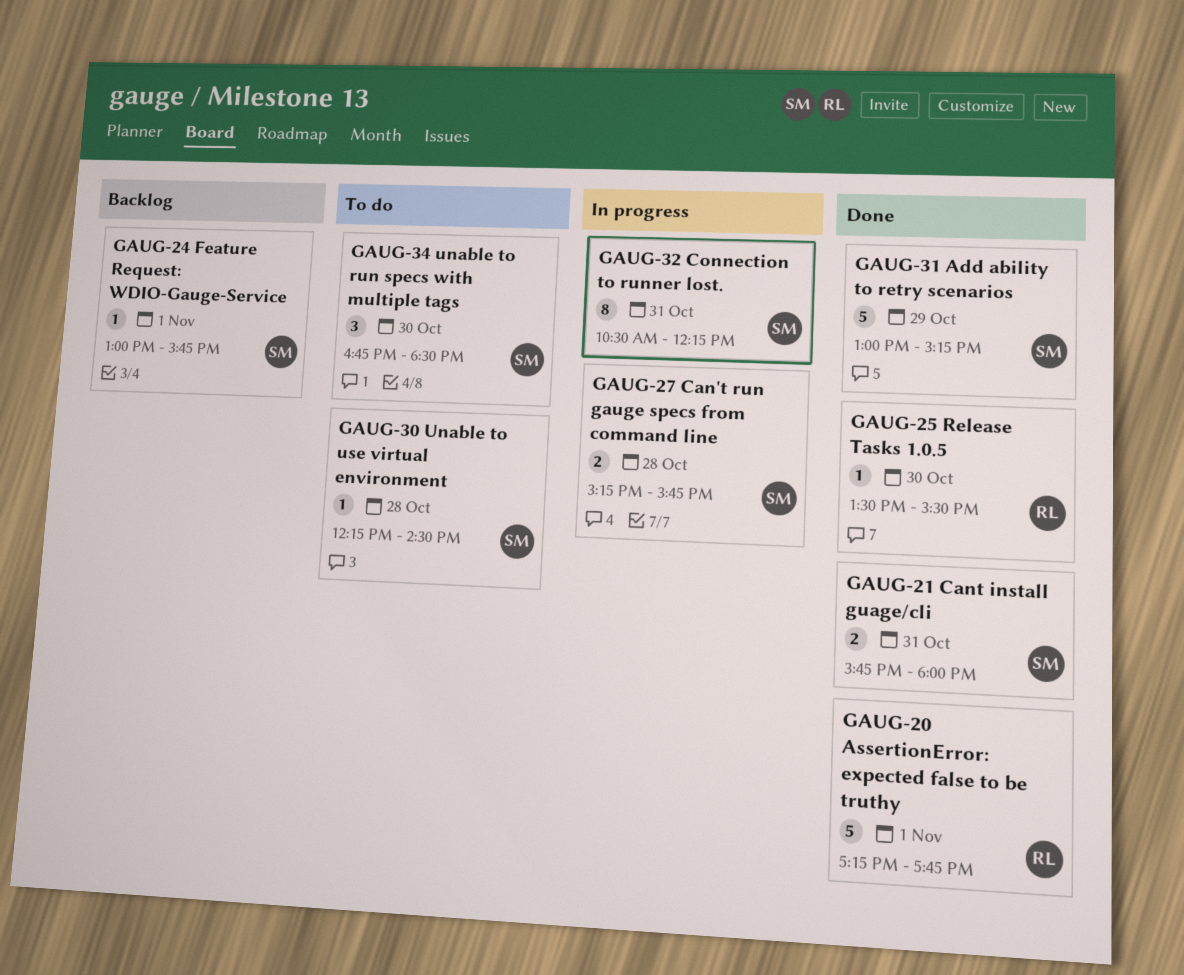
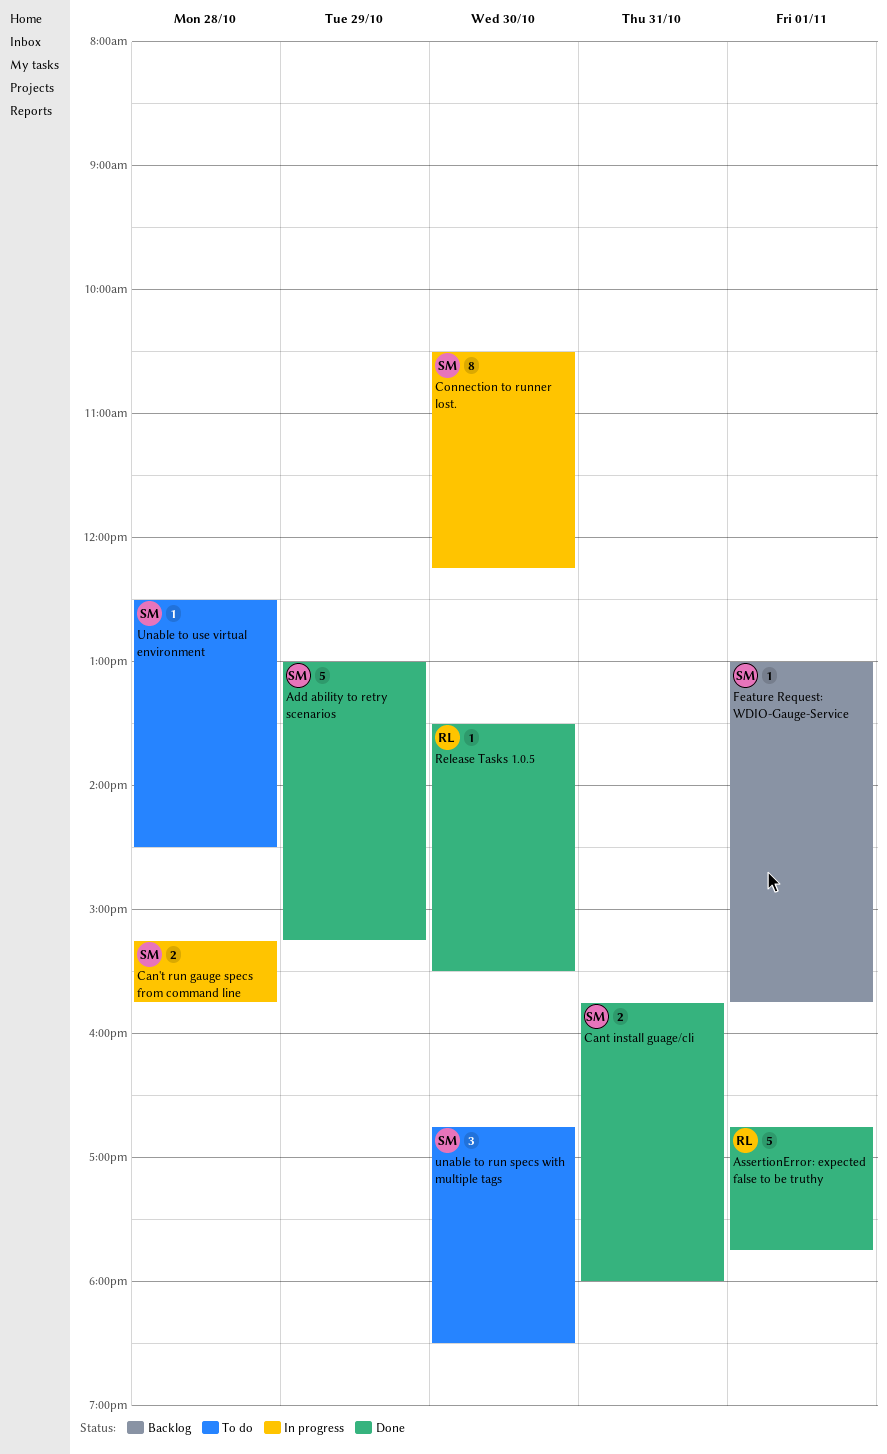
AssertionError: expected false to be truthy, begins: 17:15 -> 16:45
Connection to runner lost., day: Oct 31 -> Oct 30
Unable to use virtual environment, begins: 12:15 -> 12:30

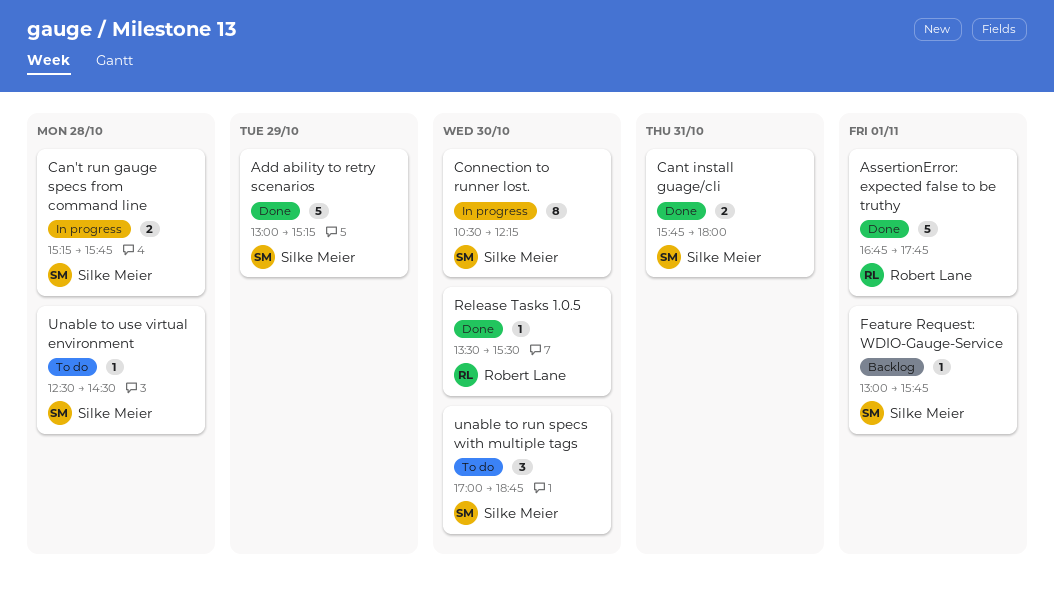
unable to run specs with multiple tags, begins: 16:45 -> 17:00
unable to run specs with multiple tags, ends: 18:30 -> 18:45

